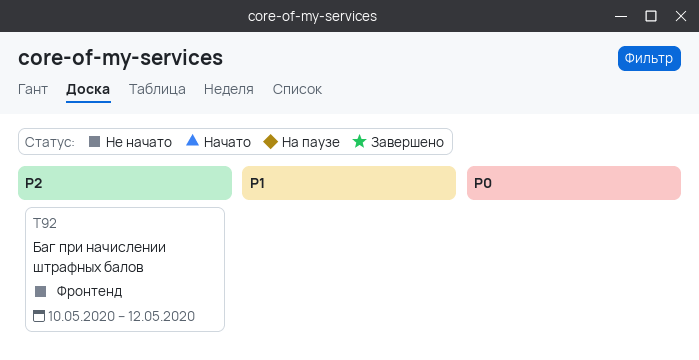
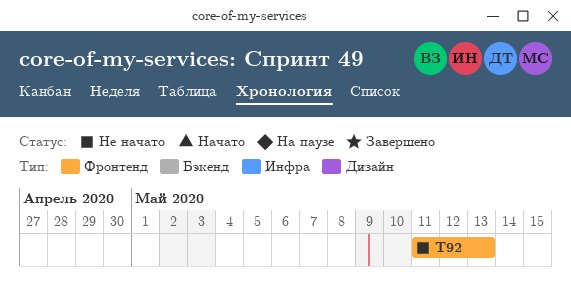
T92, start: May 10 -> May 11
T92, due: May 12 -> May 13

